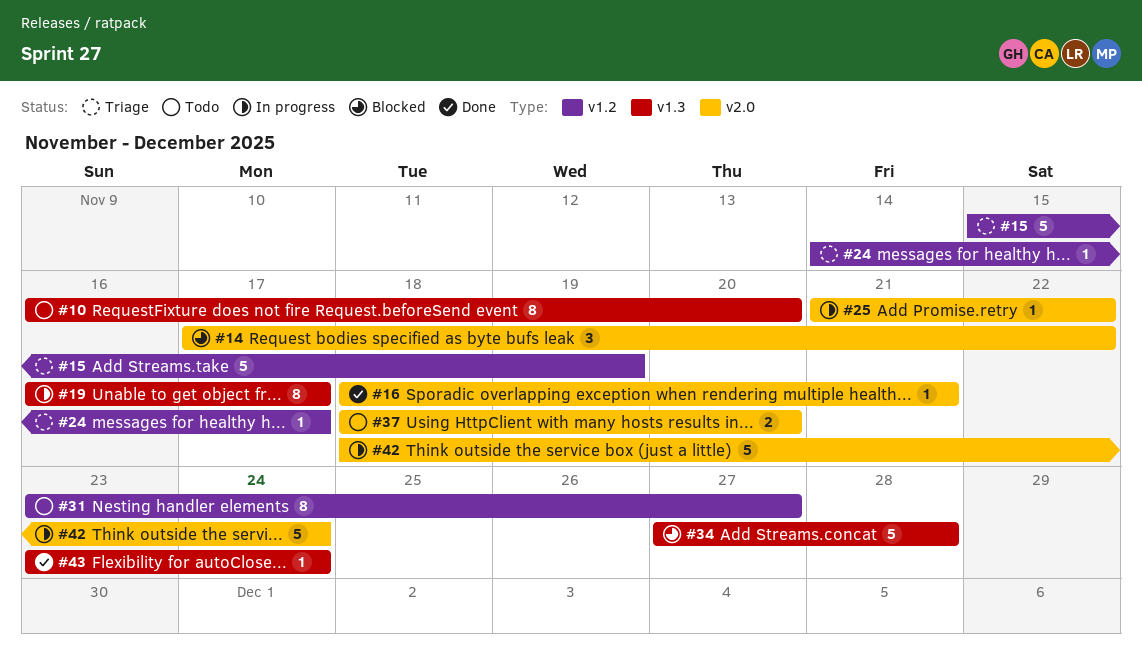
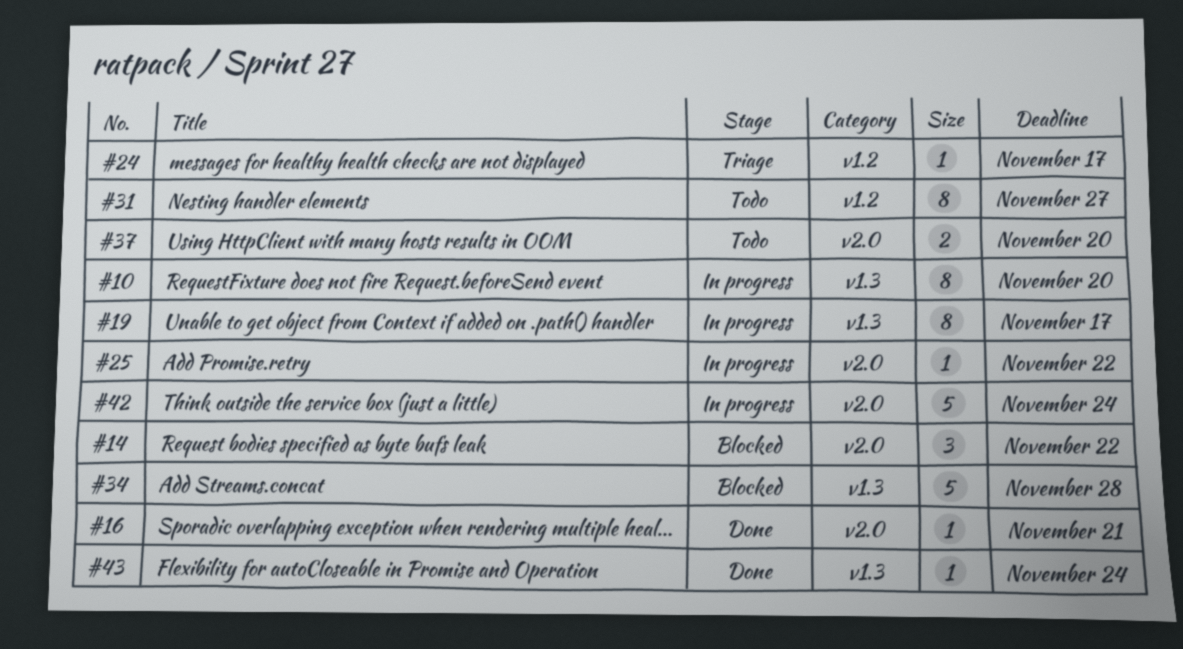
#10, status: Todo -> In progress
#15: present -> none

